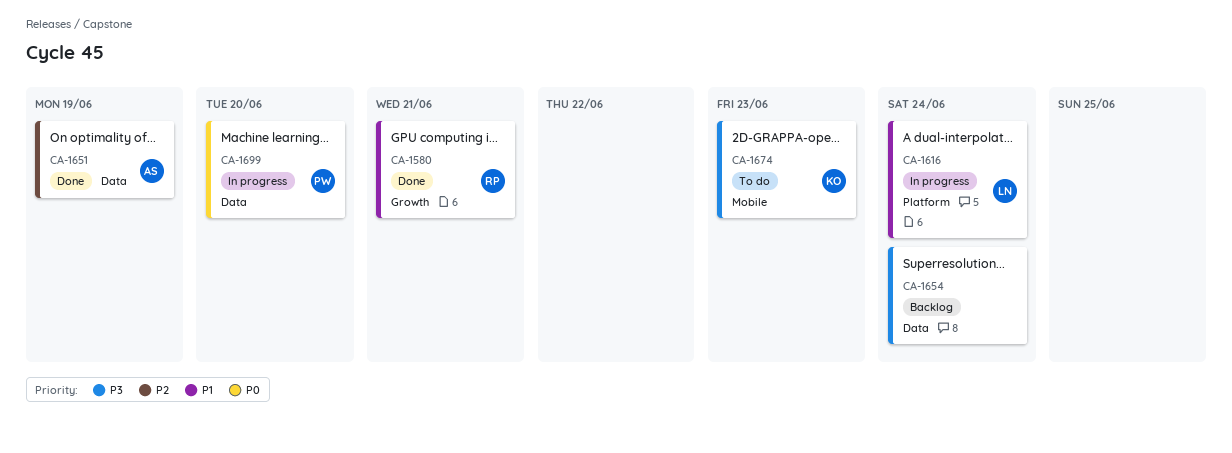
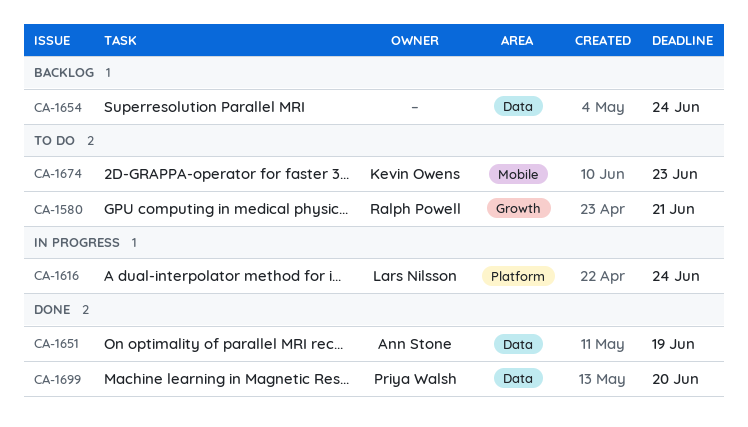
CA-1580, status: Done -> To do
CA-1699, status: In progress -> Done

